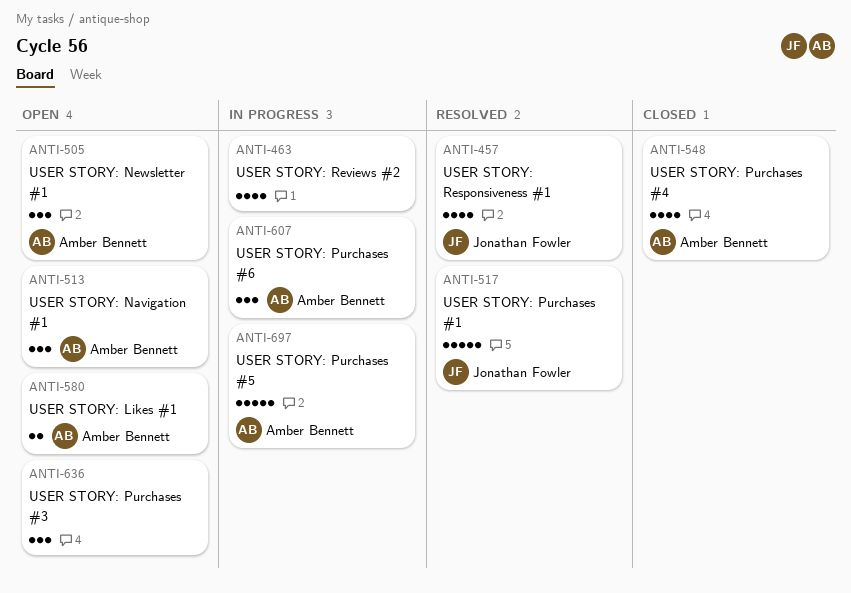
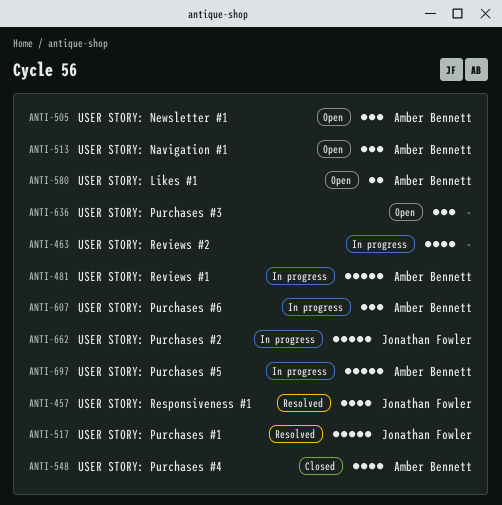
ANTI-481: none -> present
ANTI-662: none -> present

